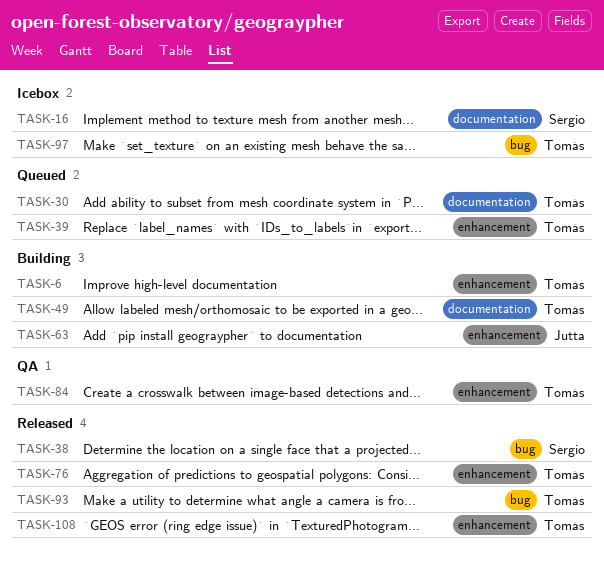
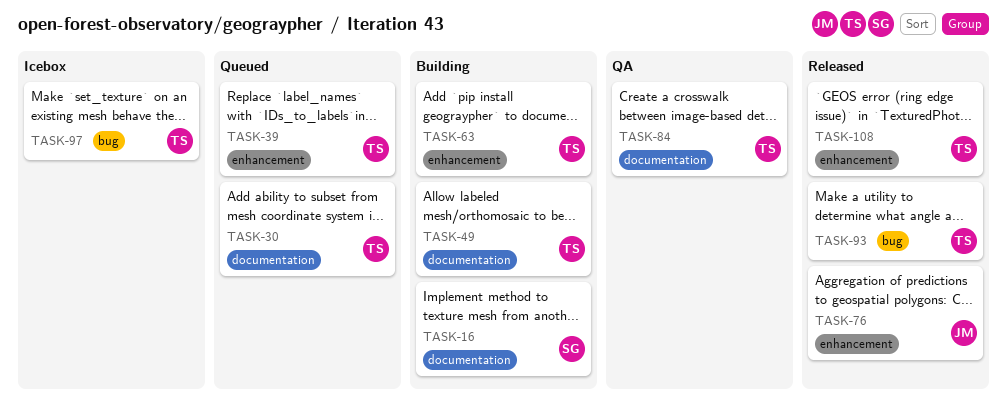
TASK-6: present -> none
TASK-16, status: Icebox -> Building
TASK-38: present -> none
TASK-63, owner: Jutta -> Tomás
TASK-76, owner: Tomás -> Jutta
TASK-84, label: enhancement -> documentation

